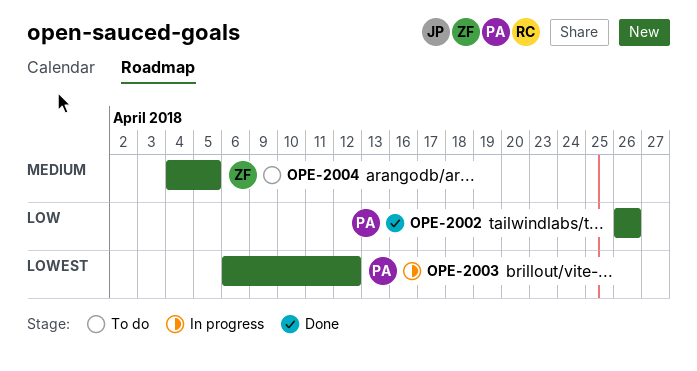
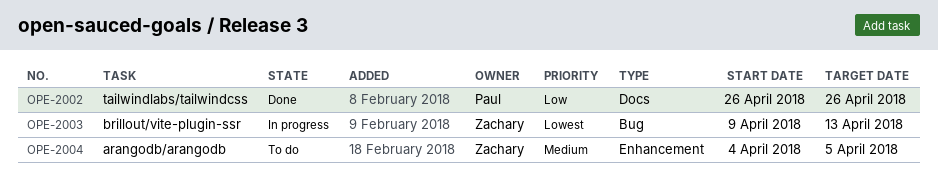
OPE-2003, owner: Paul -> Zachary
OPE-2003, start: Apr 6 -> Apr 9
OPE-2003, due: Apr 12 -> Apr 13

